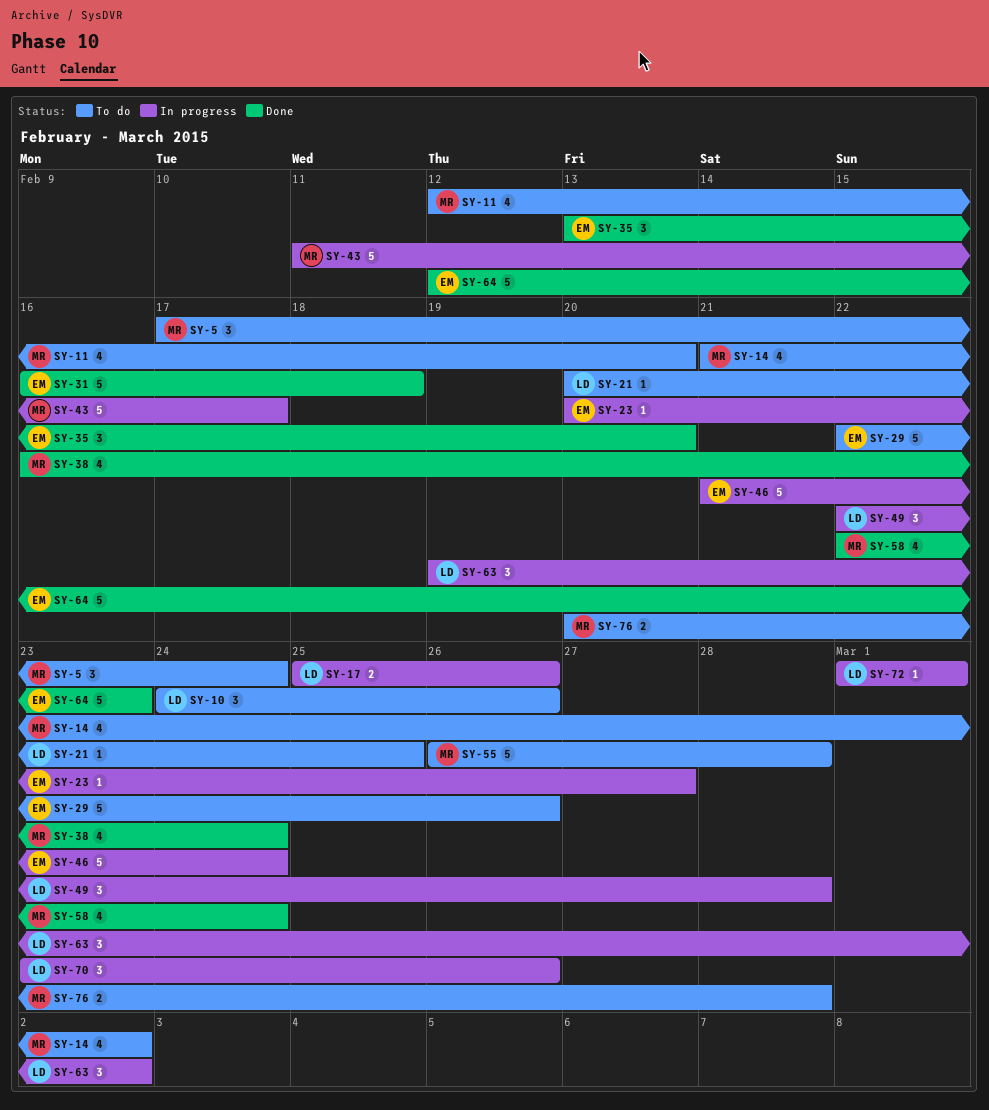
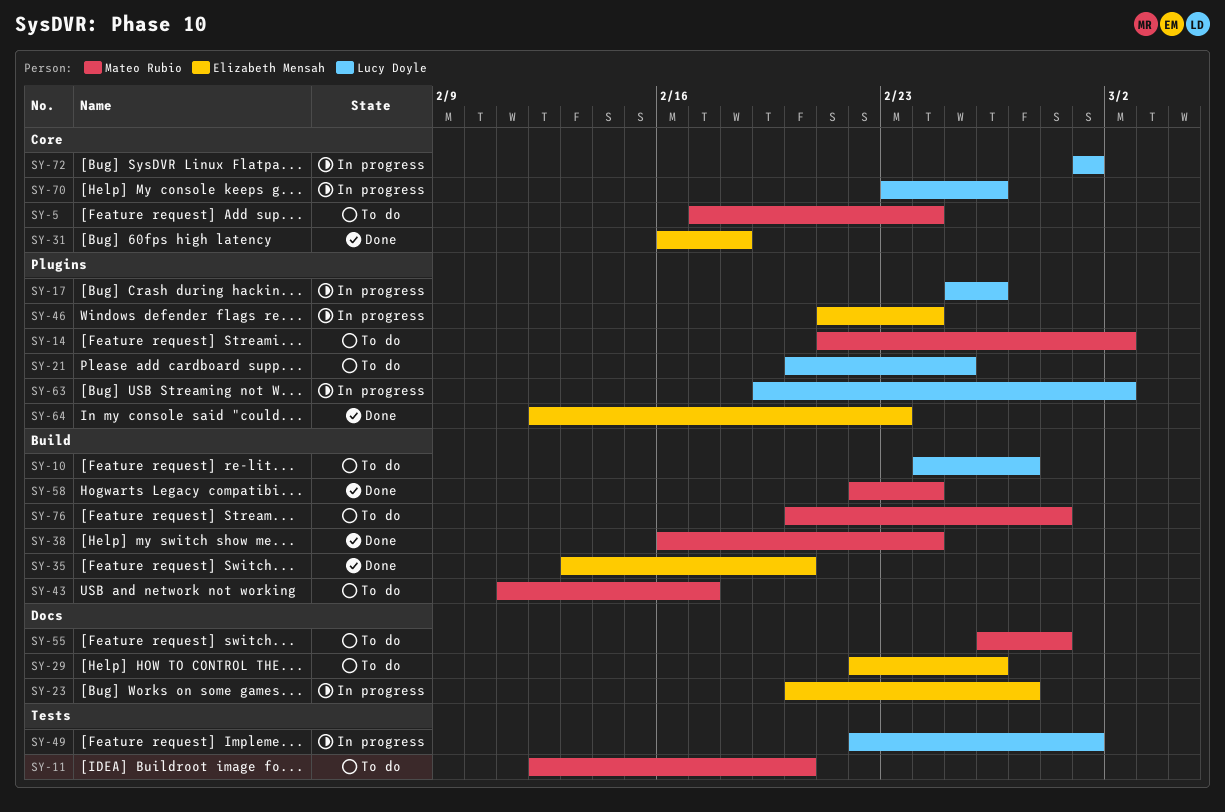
SY-10, due: Feb 26 -> Feb 27
SY-43, status: In progress -> To do
SY-49, due: Feb 28 -> Mar 1

